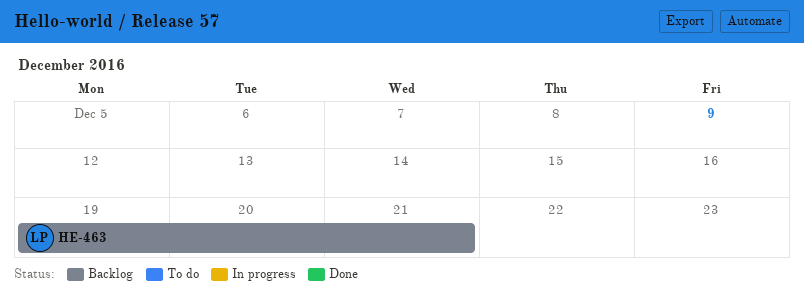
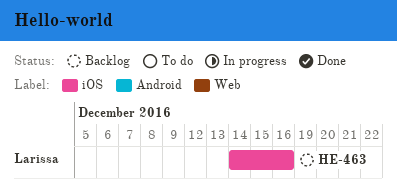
HE-463, start: Dec 19 -> Dec 14
HE-463, due: Dec 21 -> Dec 16

